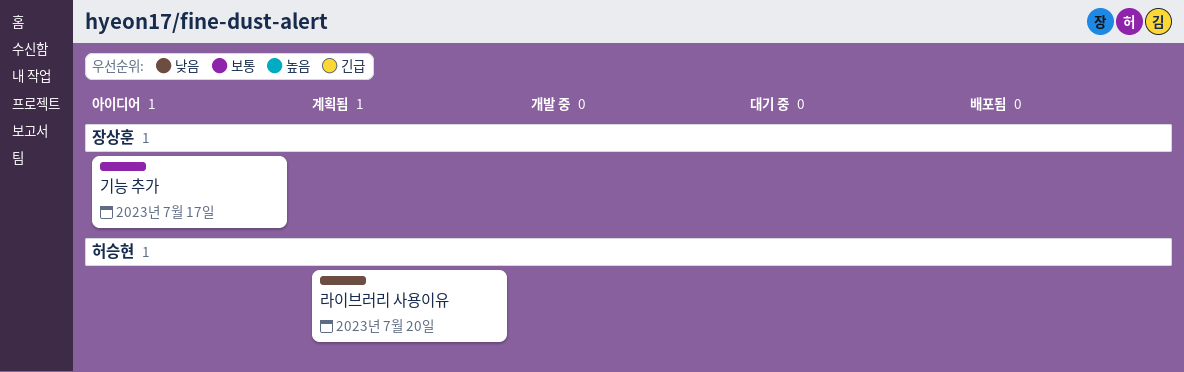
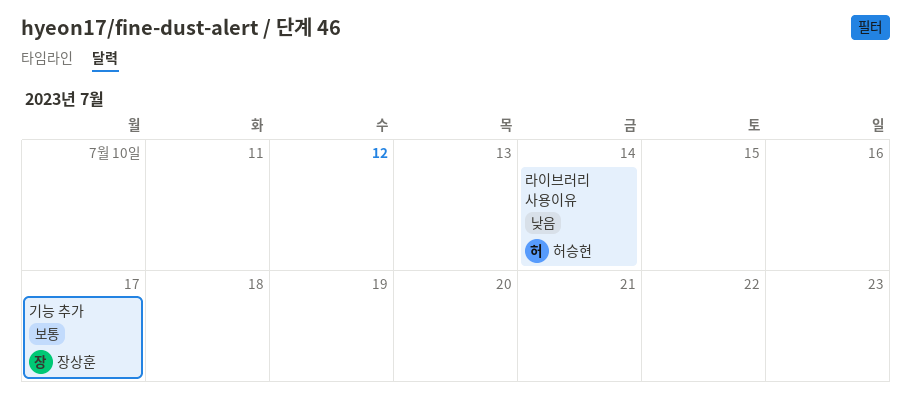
라이브러리 사용이유, due: Jul 20 -> Jul 14

